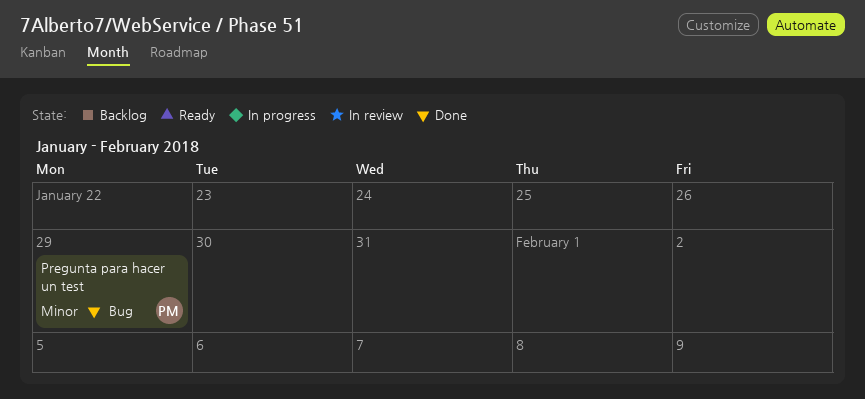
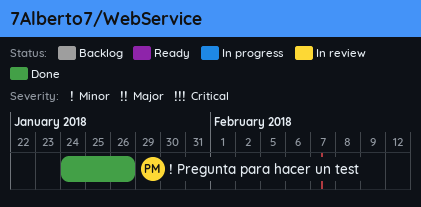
Pregunta para hacer un test, due: Jan 29 -> Jan 26

